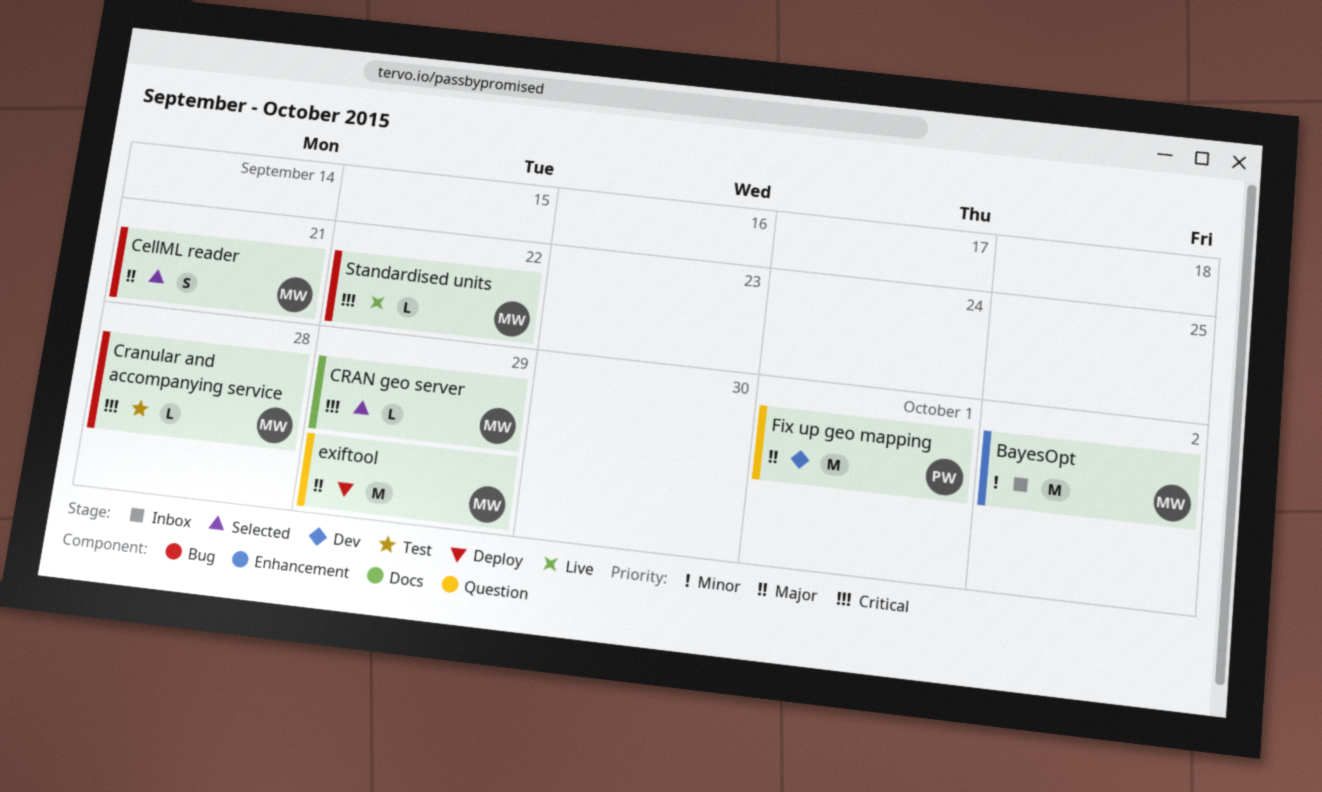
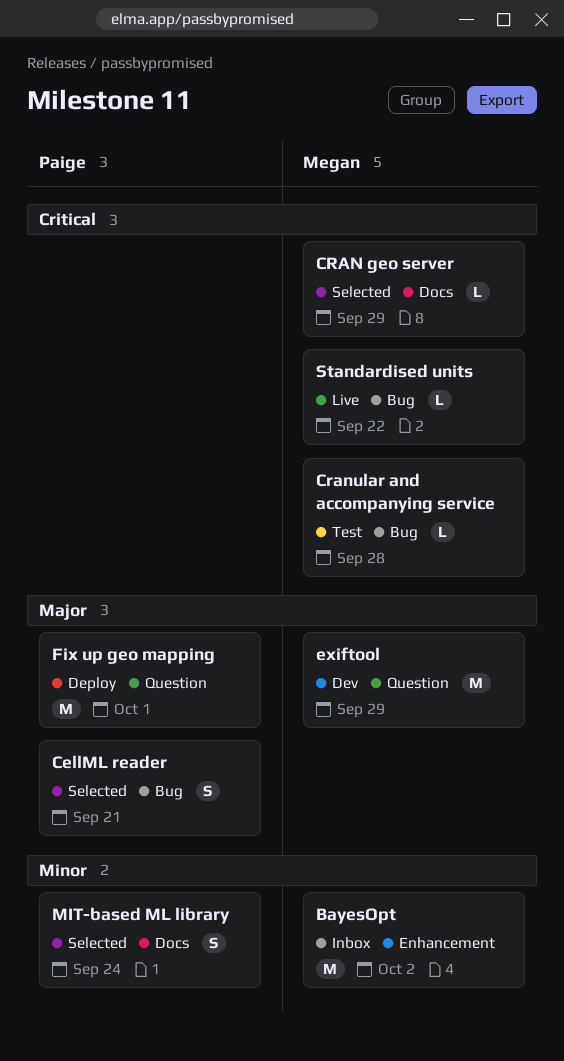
CellML reader, owner: Megan -> Paige
exiftool, status: Deploy -> Dev
Fix up geo mapping, status: Dev -> Deploy
MIT-based ML library: none -> present

